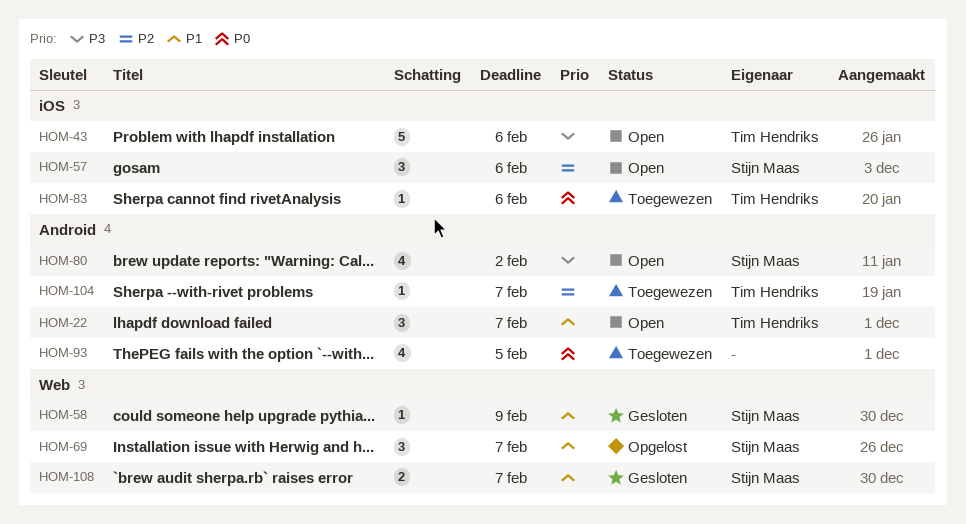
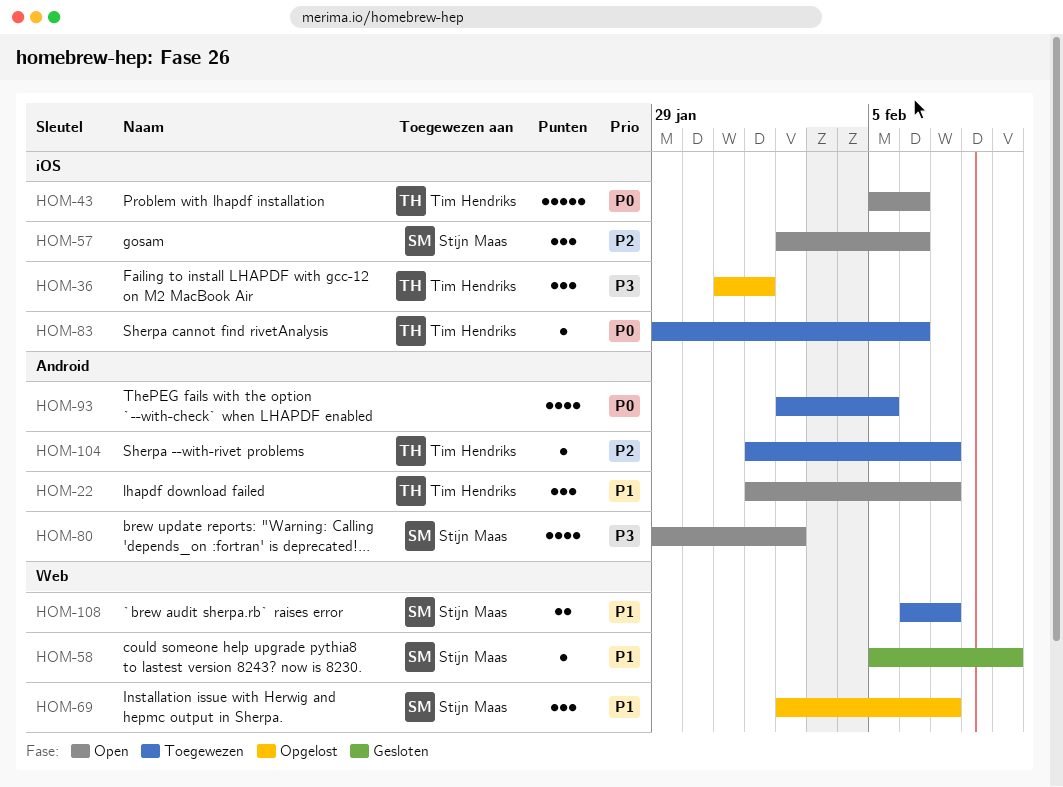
HOM-36: none -> present
HOM-43, priority: P3 -> P0
HOM-108, status: Gesloten -> Toegewezen

